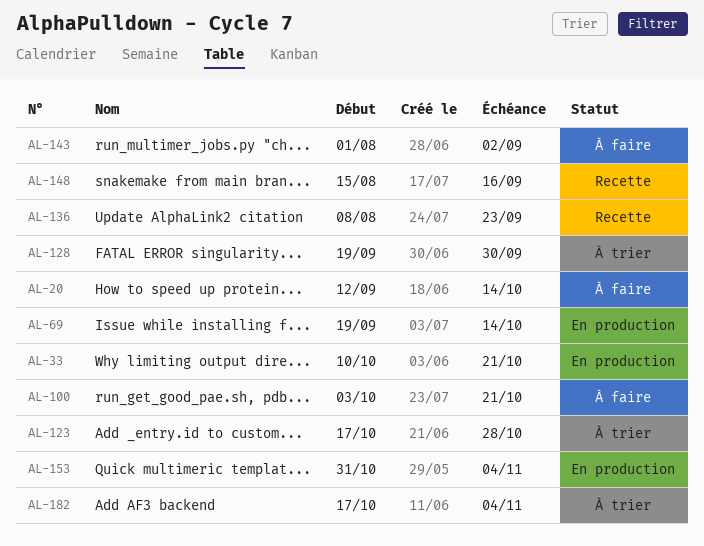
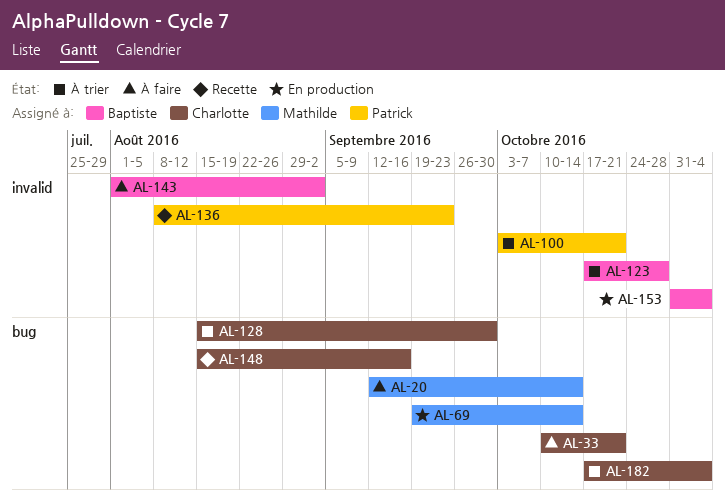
AL-33, status: En production -> À faire
AL-100, status: À faire -> À trier
AL-128, start: Sep 19 -> Aug 15

